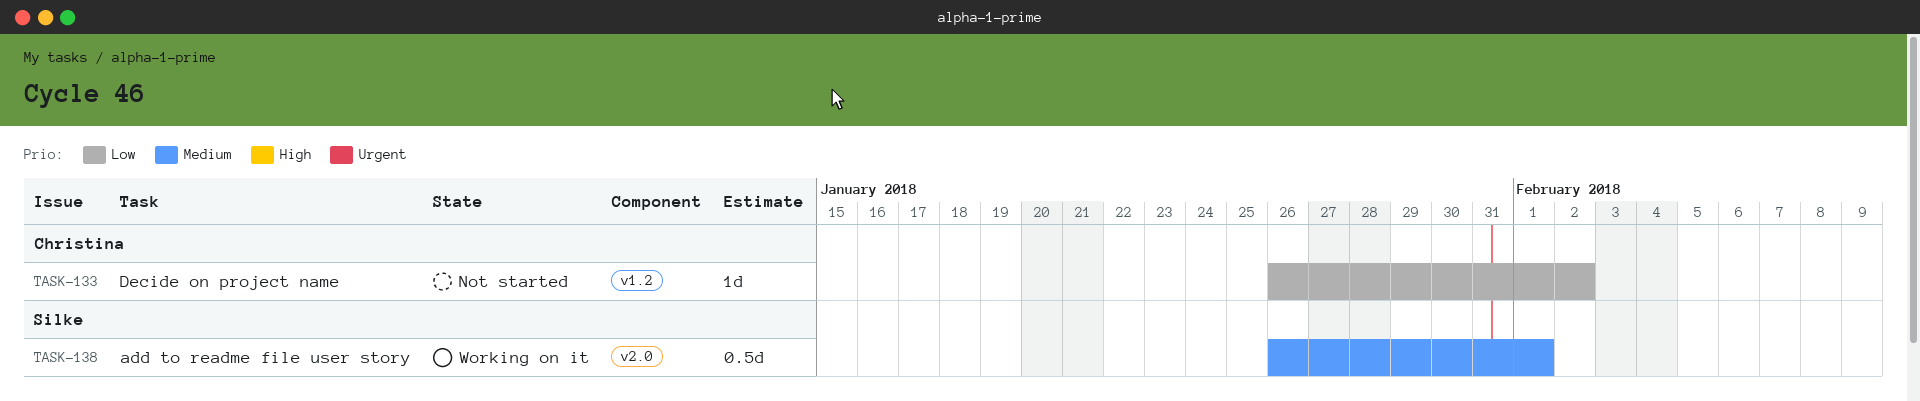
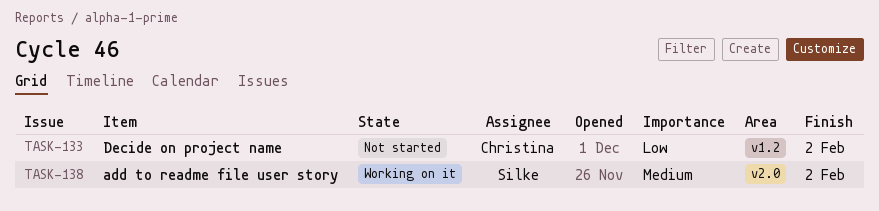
TASK-138, due: Feb 1 -> Feb 2

